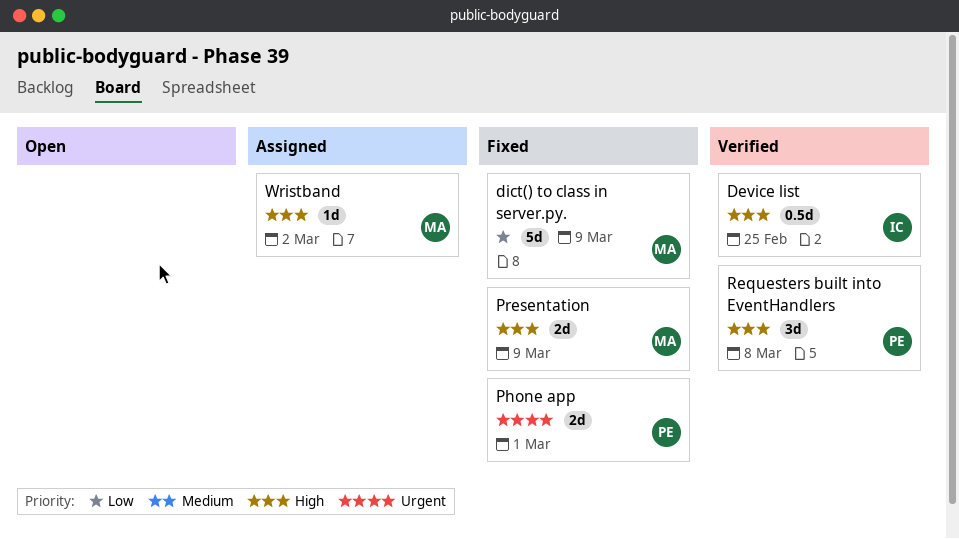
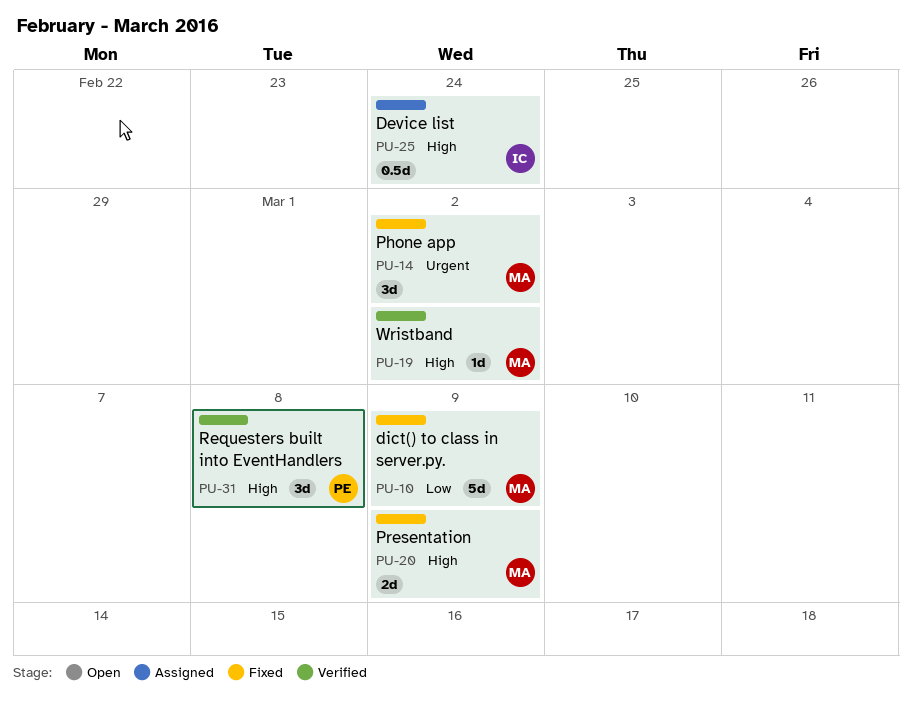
Device list, status: Verified -> Assigned
Device list, due: Feb 25 -> Feb 24
Phone app, owner: PE -> MA
Phone app, estimate: 2d -> 3d
Phone app, due: Mar 1 -> Mar 2
Wristband, status: Assigned -> Verified

